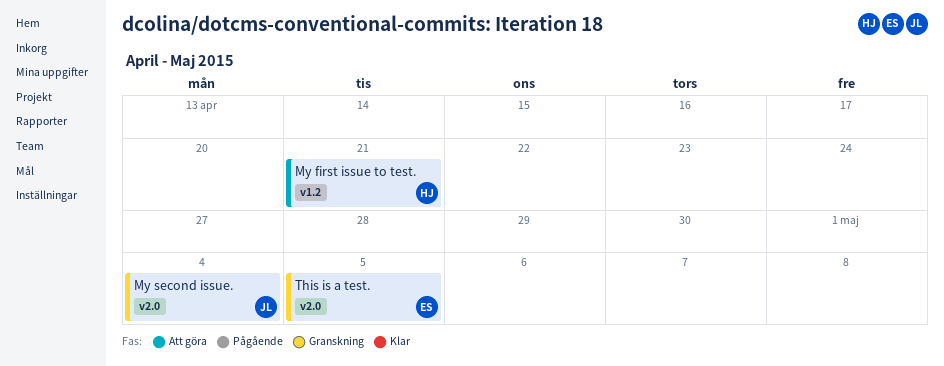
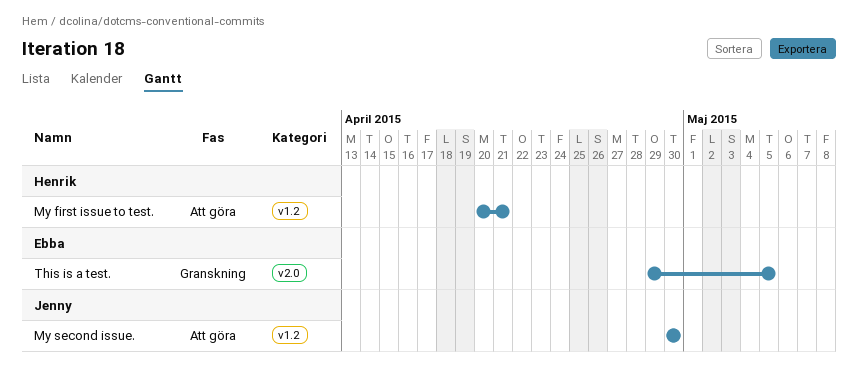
My second issue., status: Granskning -> Att göra
My second issue., label: v2.0 -> v1.2
My second issue., due: May 4 -> Apr 30

